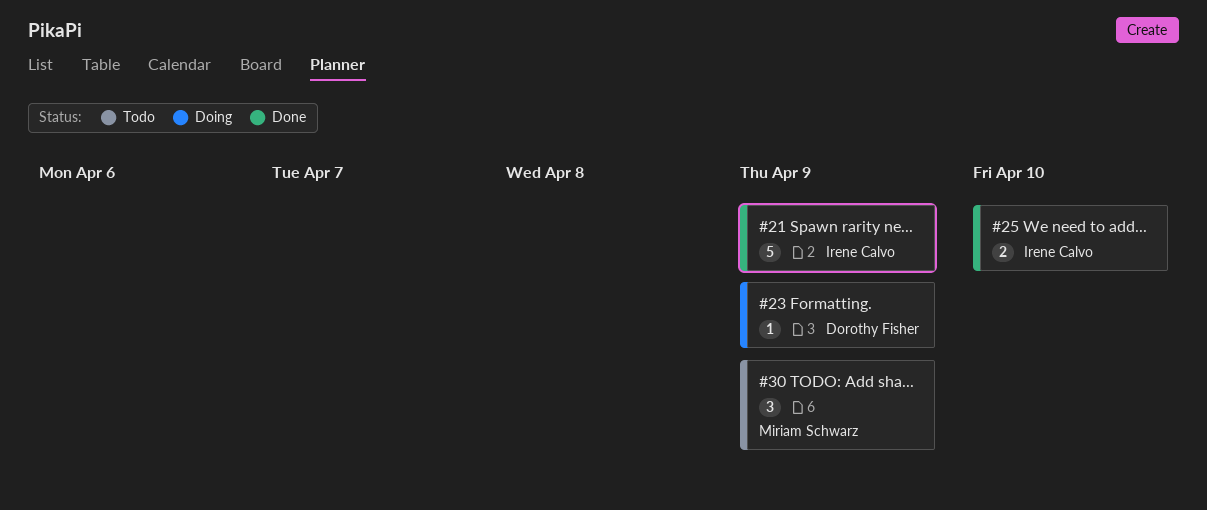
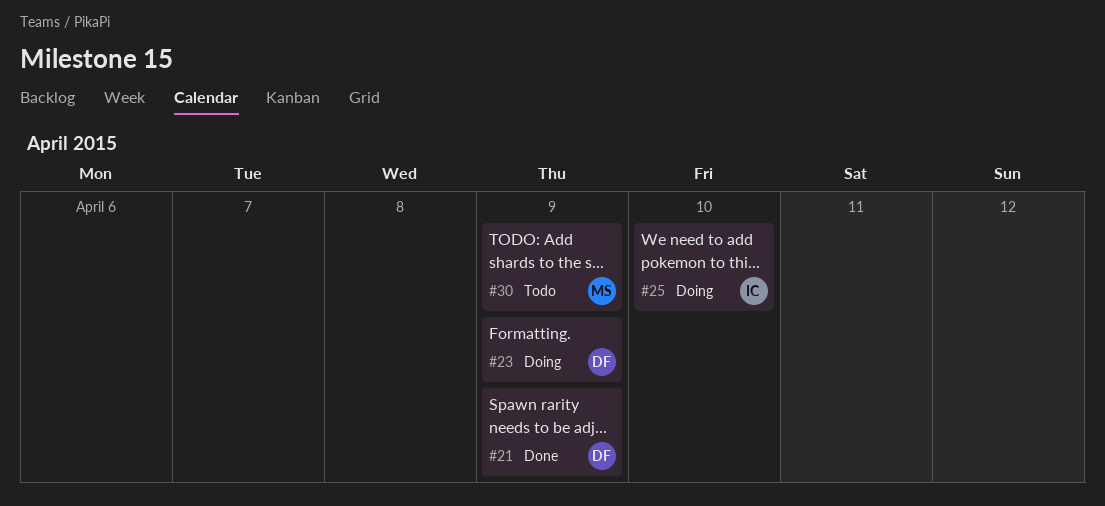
#21, owner: Irene Calvo -> Dorothy Fisher
#25, status: Done -> Doing

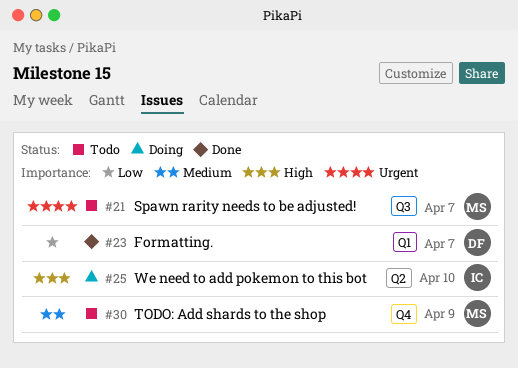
#21, status: Done -> Todo
#21, owner: DF -> MS
#21, due: Apr 9 -> Apr 7
#23, status: Doing -> Done
#23, due: Apr 9 -> Apr 7

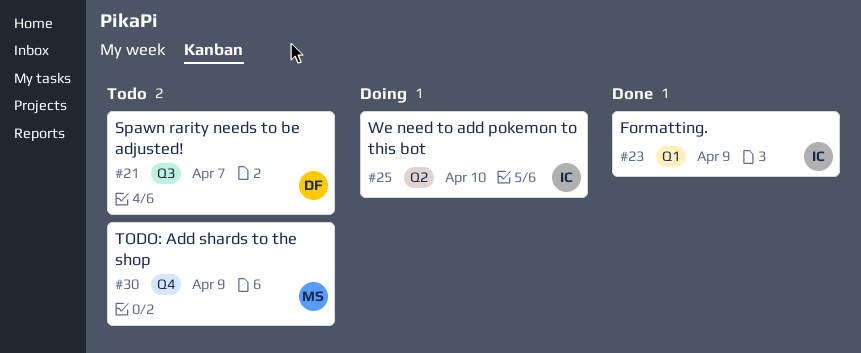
#21, owner: MS -> DF
#23, owner: DF -> IC
#23, due: Apr 7 -> Apr 9

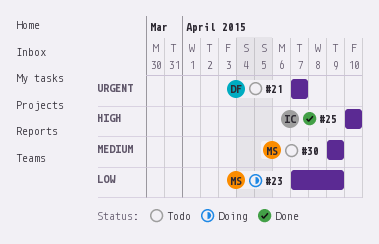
#23, status: Done -> Doing
#23, owner: IC -> MS
#25, status: Doing -> Done

